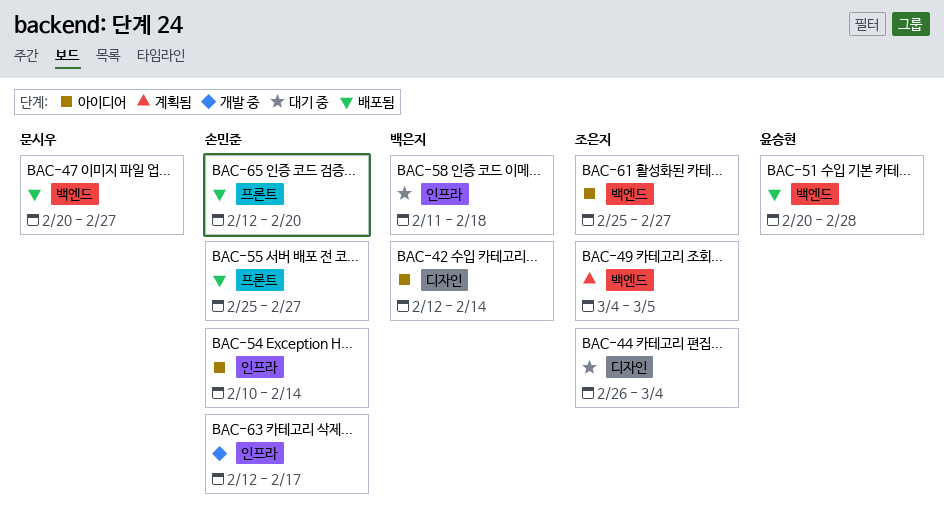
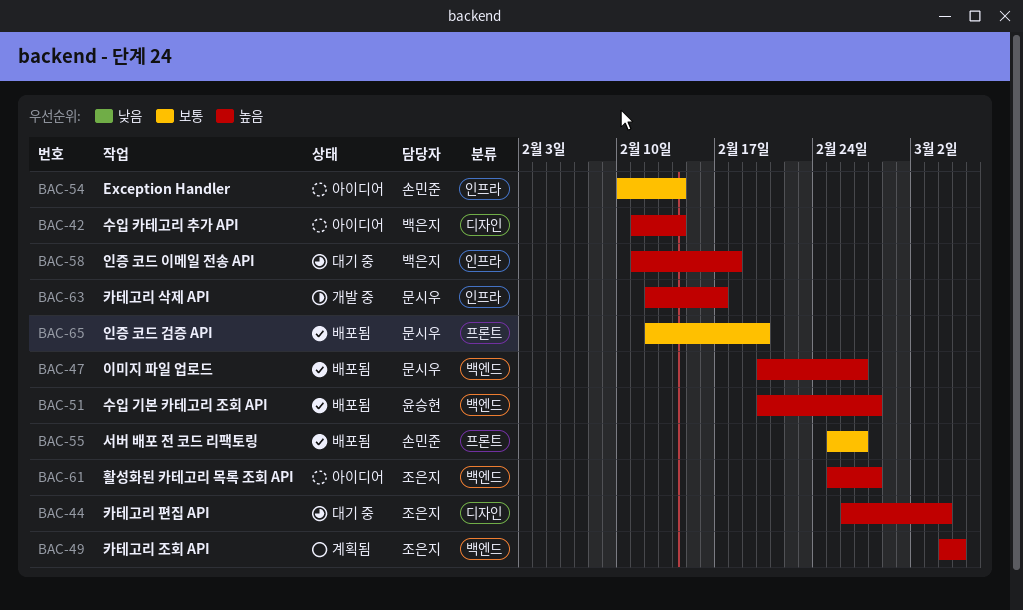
BAC-42, start: Feb 12 -> Feb 11
BAC-61, due: Feb 27 -> Feb 28
BAC-63, owner: 손민준 -> 문시우
BAC-65, owner: 손민준 -> 문시우

